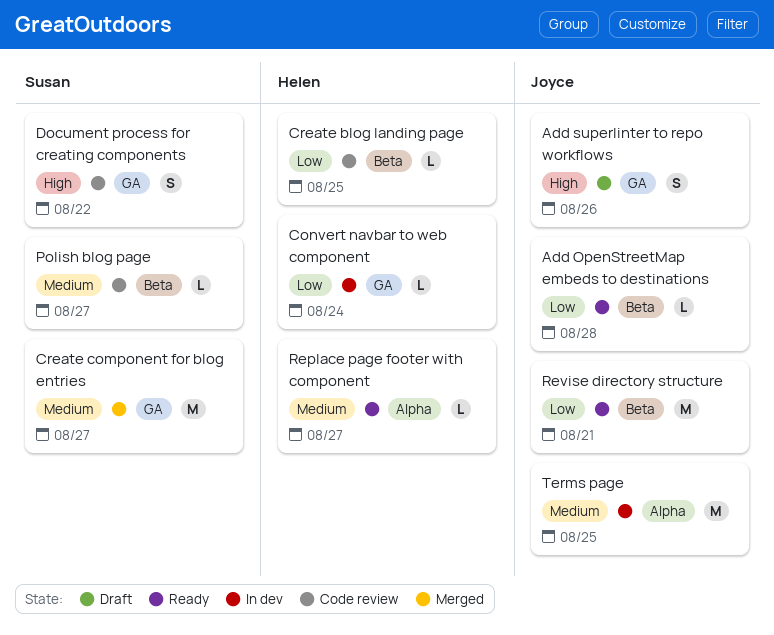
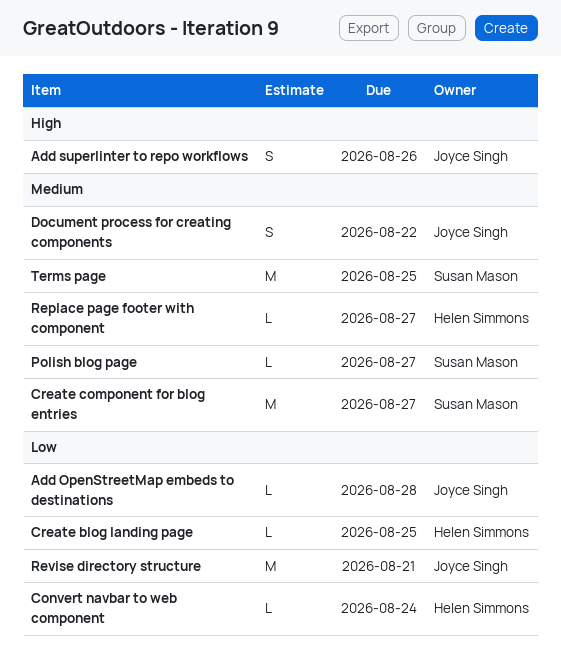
Document process for creating components, owner: Susan Mason -> Joyce Singh
Document process for creating components, priority: High -> Medium
Terms page, owner: Joyce Singh -> Susan Mason

